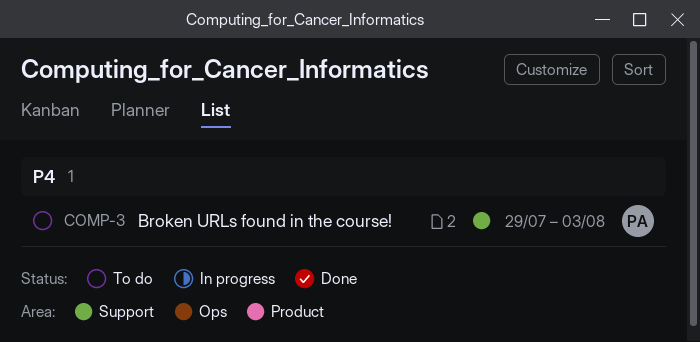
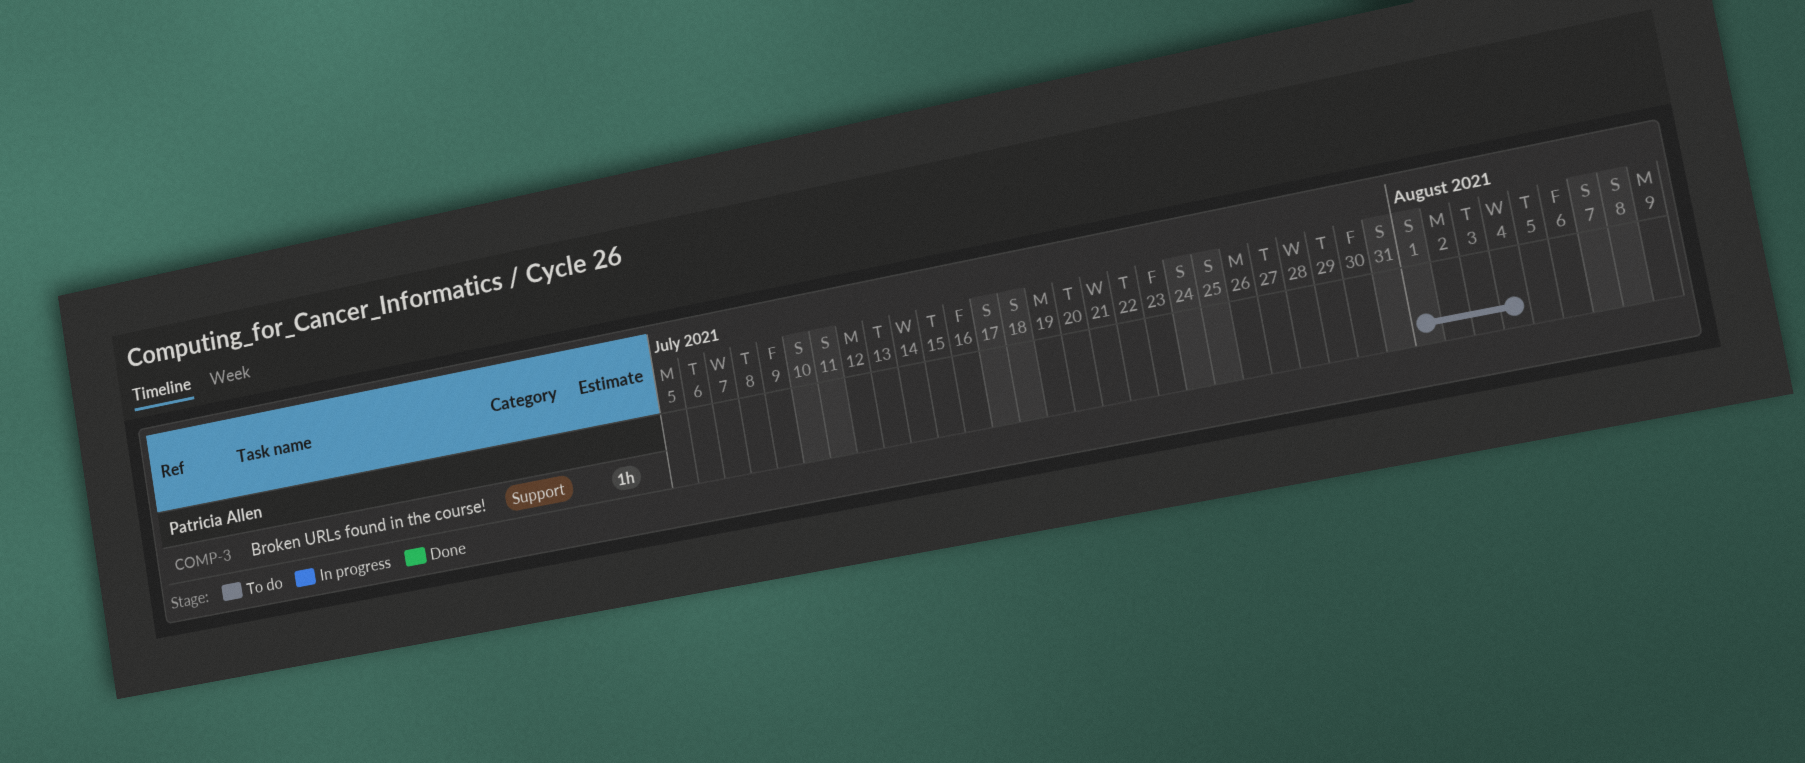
COMP-3, start: Jul 29 -> Aug 1
COMP-3, due: Aug 3 -> Aug 4

